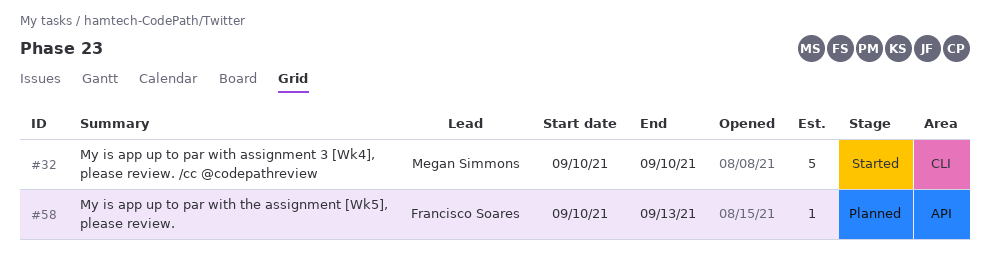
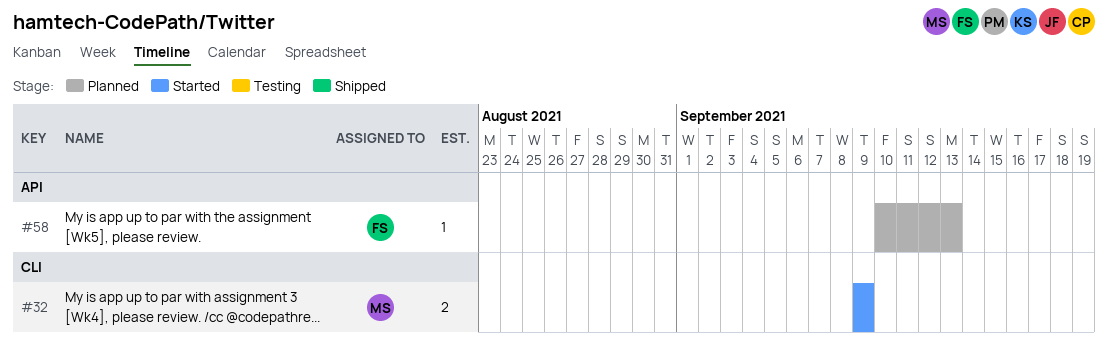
#32, estimate: 5 -> 2
#32, start: Sep 10 -> Sep 9
#32, due: Sep 10 -> Sep 9

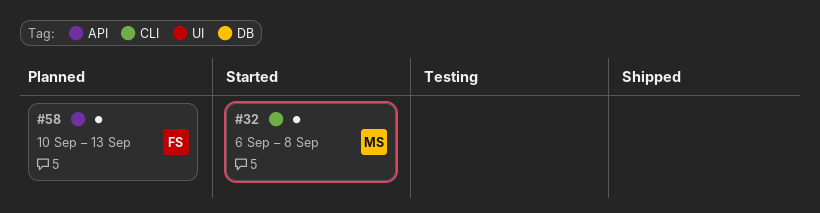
#32, estimate: 2 -> 1
#32, start: Sep 9 -> Sep 6
#32, due: Sep 9 -> Sep 8

